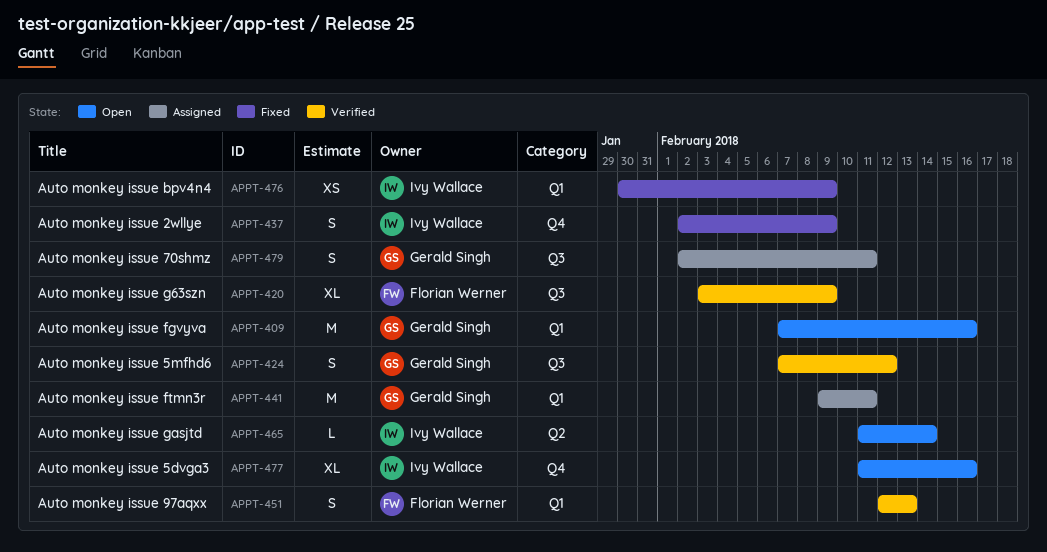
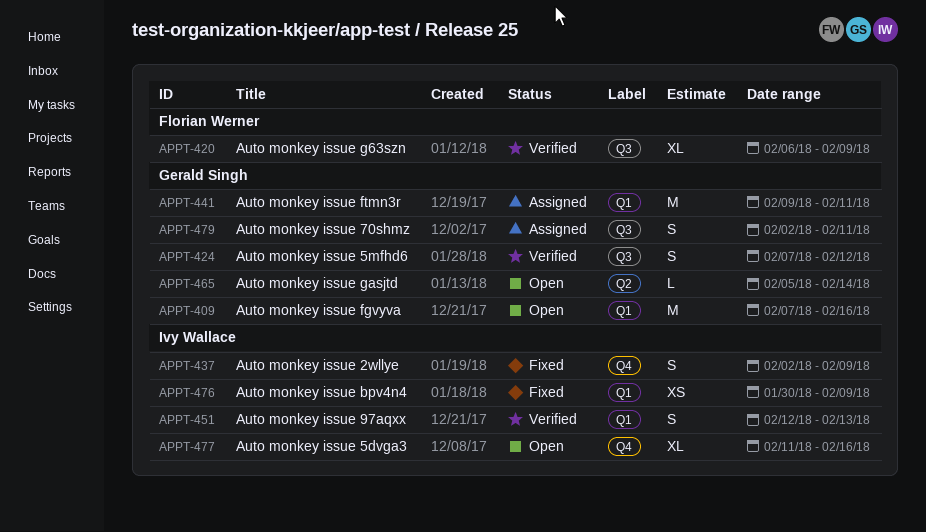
APPT-420, start: Feb 3 -> Feb 6
APPT-451, owner: Florian Werner -> Ivy Wallace
APPT-465, owner: Ivy Wallace -> Gerald Singh
APPT-465, start: Feb 11 -> Feb 5

